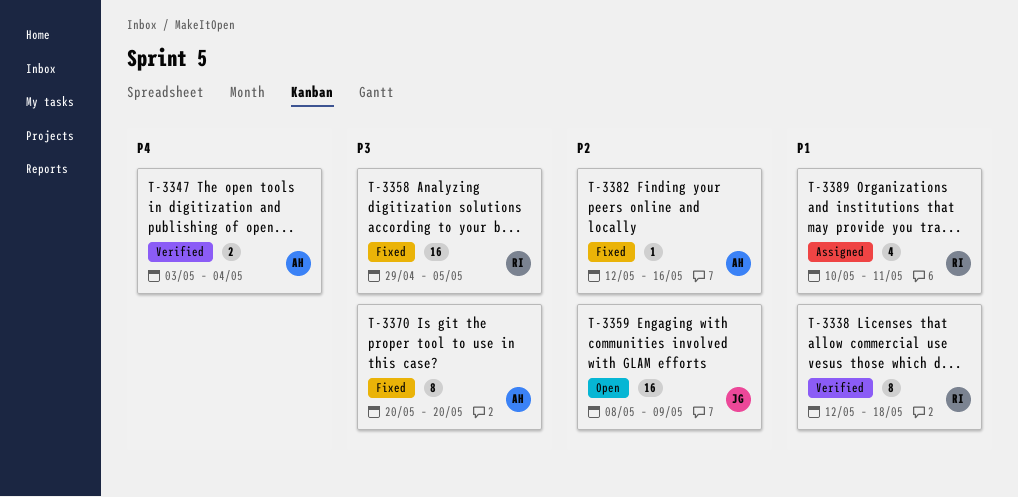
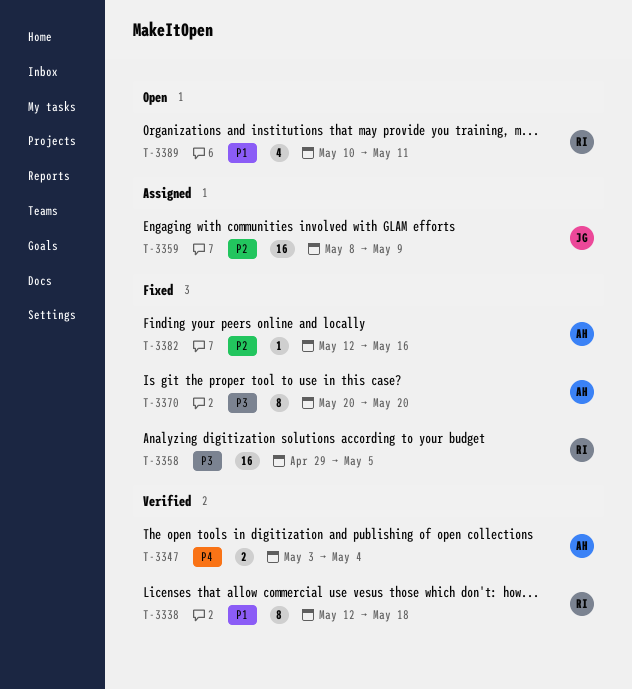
T-3359, status: Open -> Assigned
T-3389, status: Assigned -> Open

